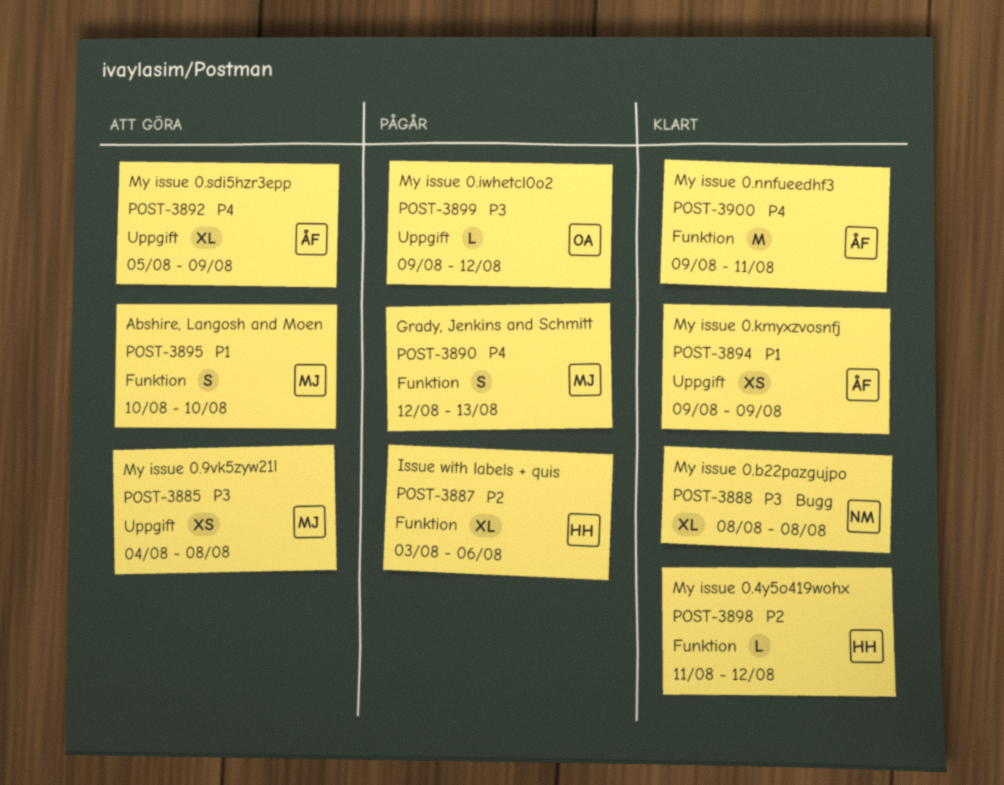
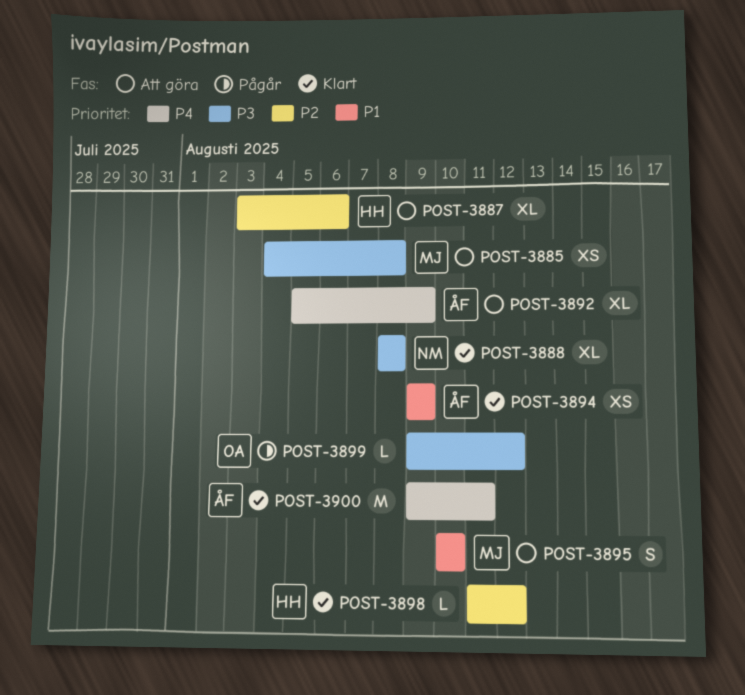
POST-3887, status: Pågår -> Att göra
POST-3890: present -> none

